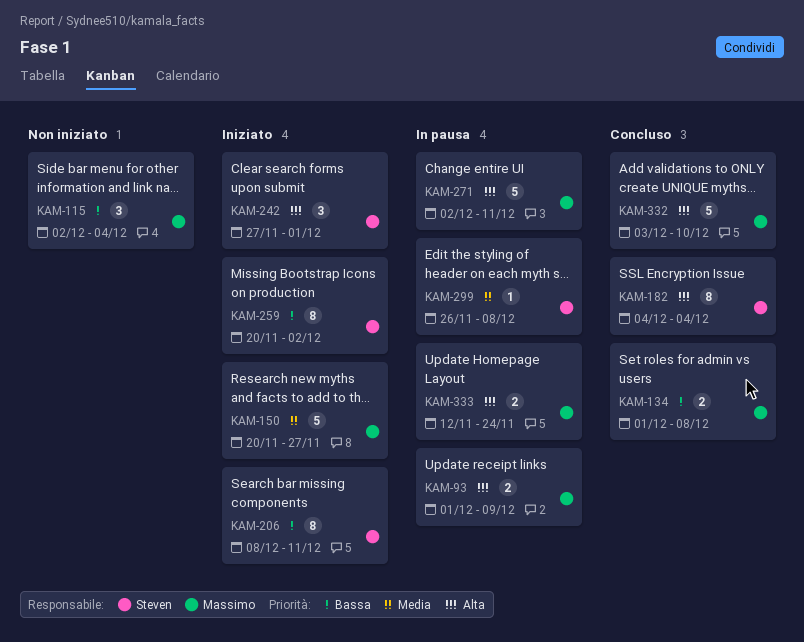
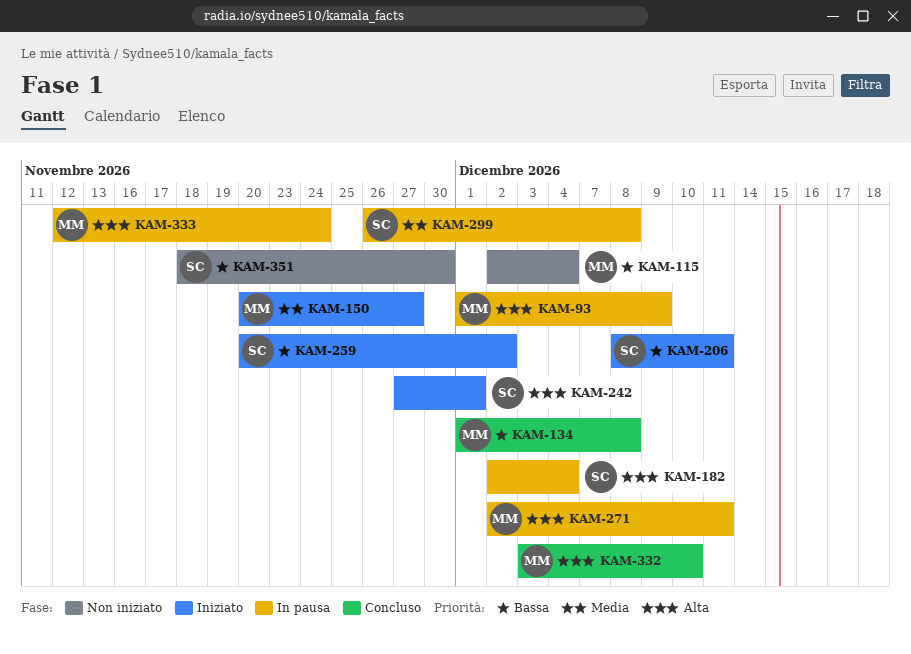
KAM-182, status: Concluso -> In pausa
KAM-182, start: Dec 4 -> Dec 2
KAM-351: none -> present

